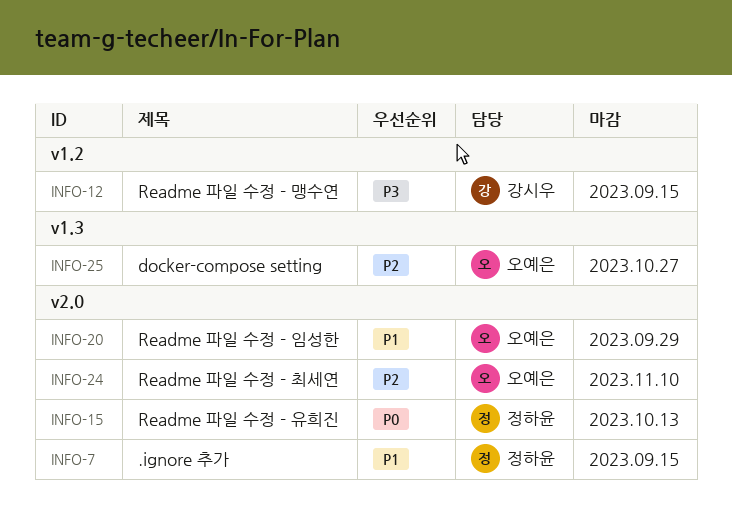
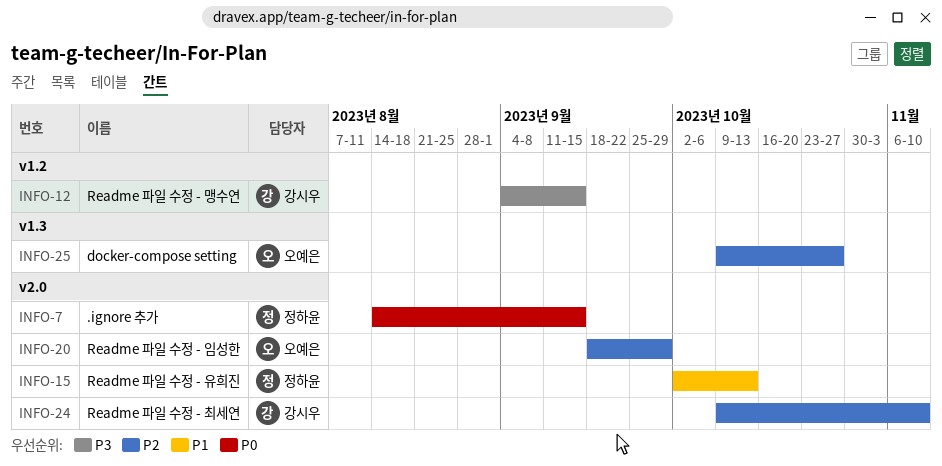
INFO-7, priority: P1 -> P0
INFO-15, priority: P0 -> P1
INFO-20, priority: P1 -> P2
INFO-24, owner: 오예은 -> 강시우

